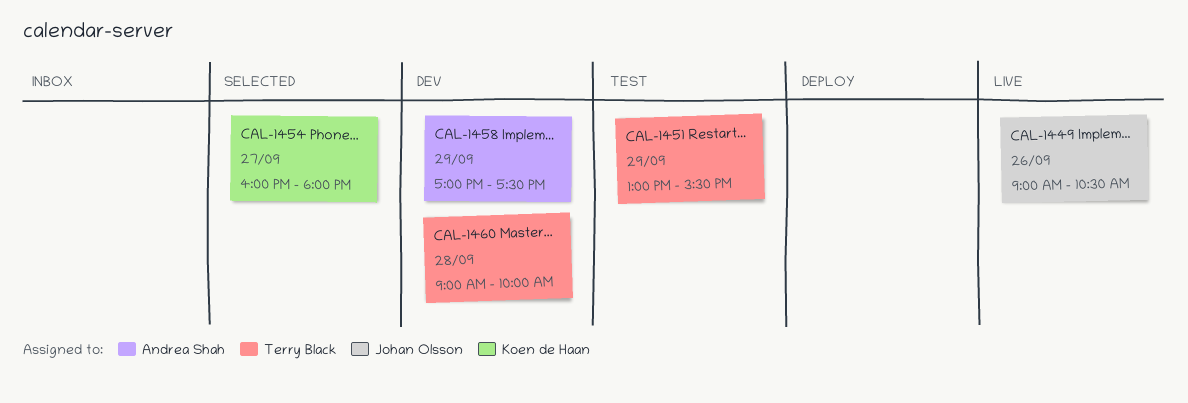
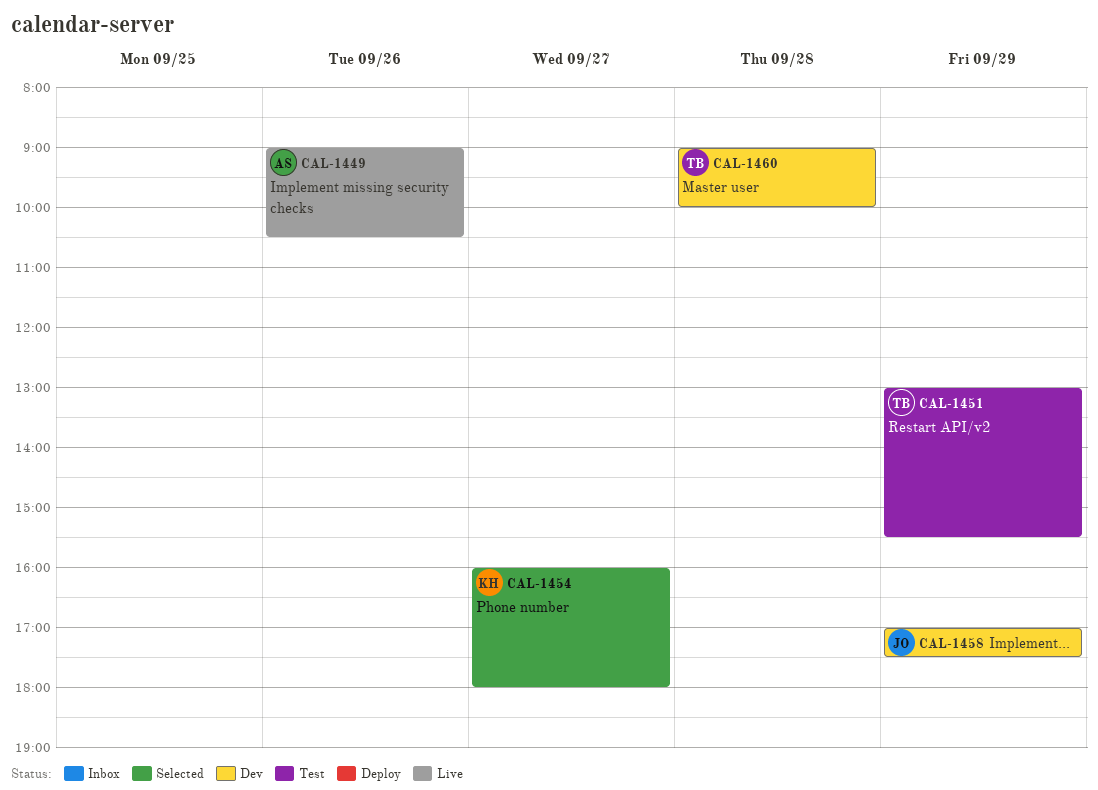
CAL-1449, owner: Johan Olsson -> Andrea Shah
CAL-1458, owner: Andrea Shah -> Johan Olsson

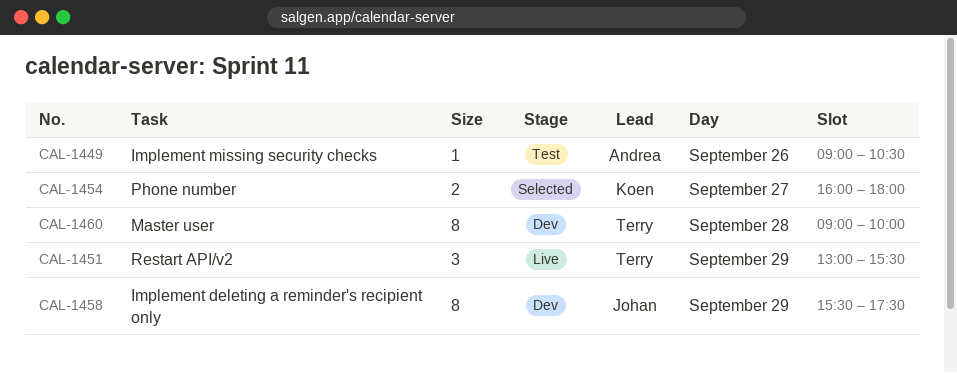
CAL-1449, status: Live -> Test
CAL-1451, status: Test -> Live
CAL-1458, begins: 17:00 -> 15:30

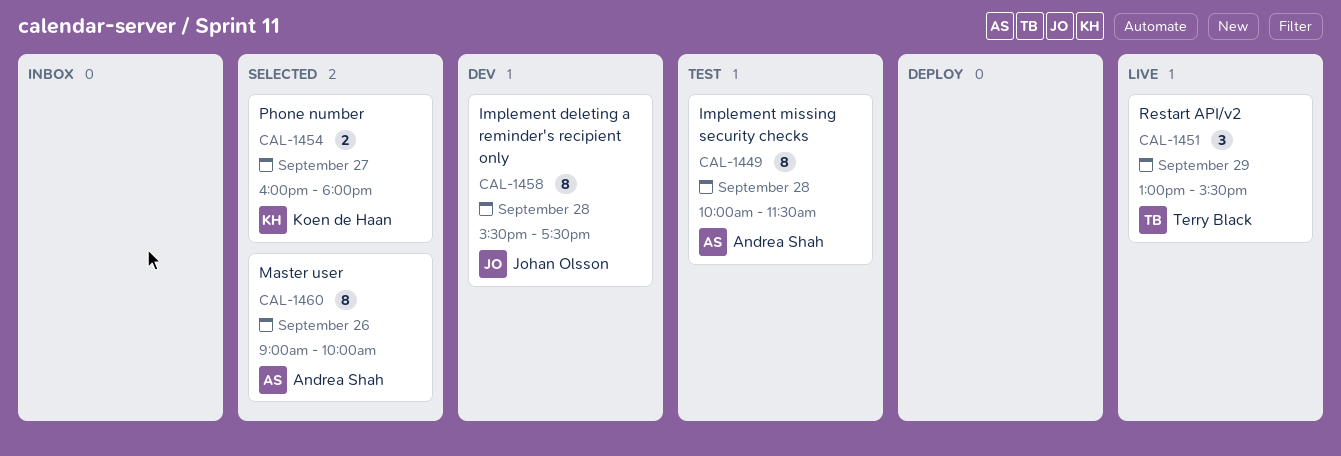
CAL-1449, estimate: 1 -> 8
CAL-1449, day: Sep 26 -> Sep 28
CAL-1449, begins: 09:00 -> 10:00
CAL-1449, ends: 10:30 -> 11:30
CAL-1458, day: Sep 29 -> Sep 28
CAL-1460, status: Dev -> Selected
CAL-1460, owner: Terry Black -> Andrea Shah
CAL-1460, day: Sep 28 -> Sep 26

